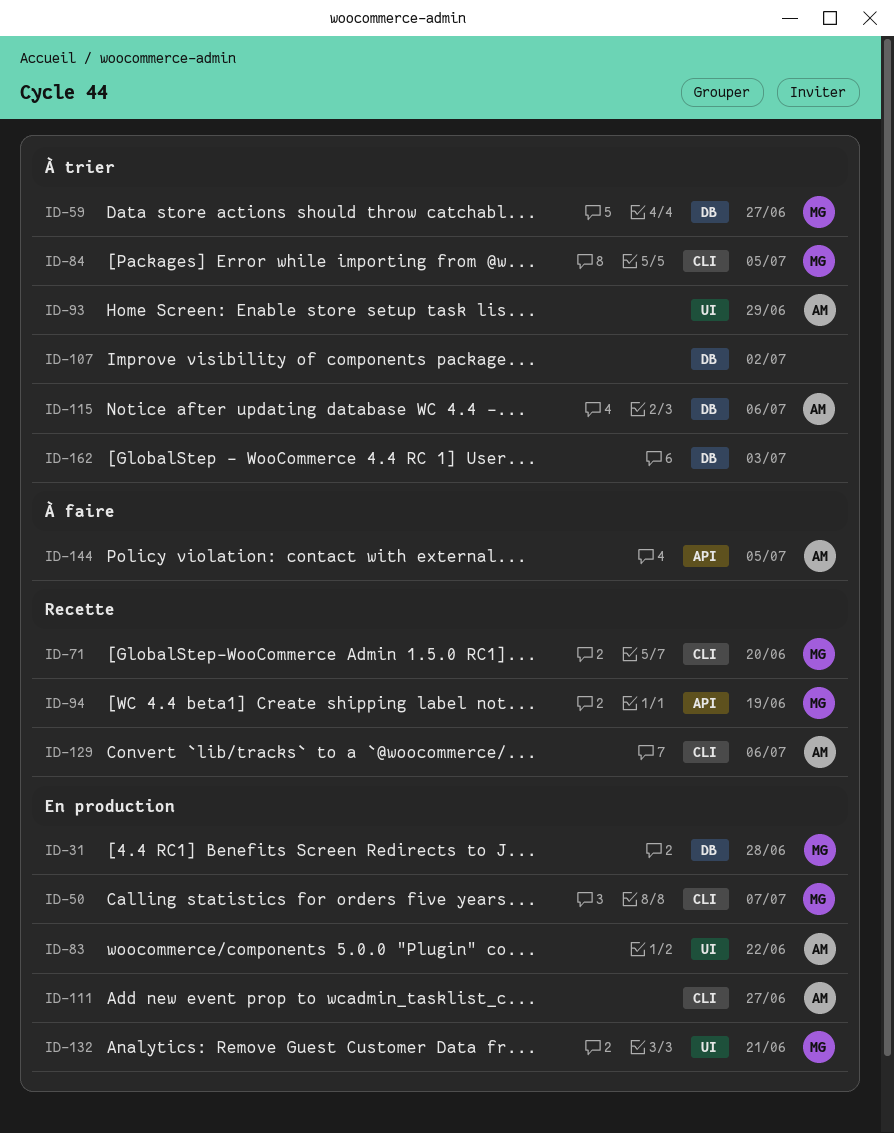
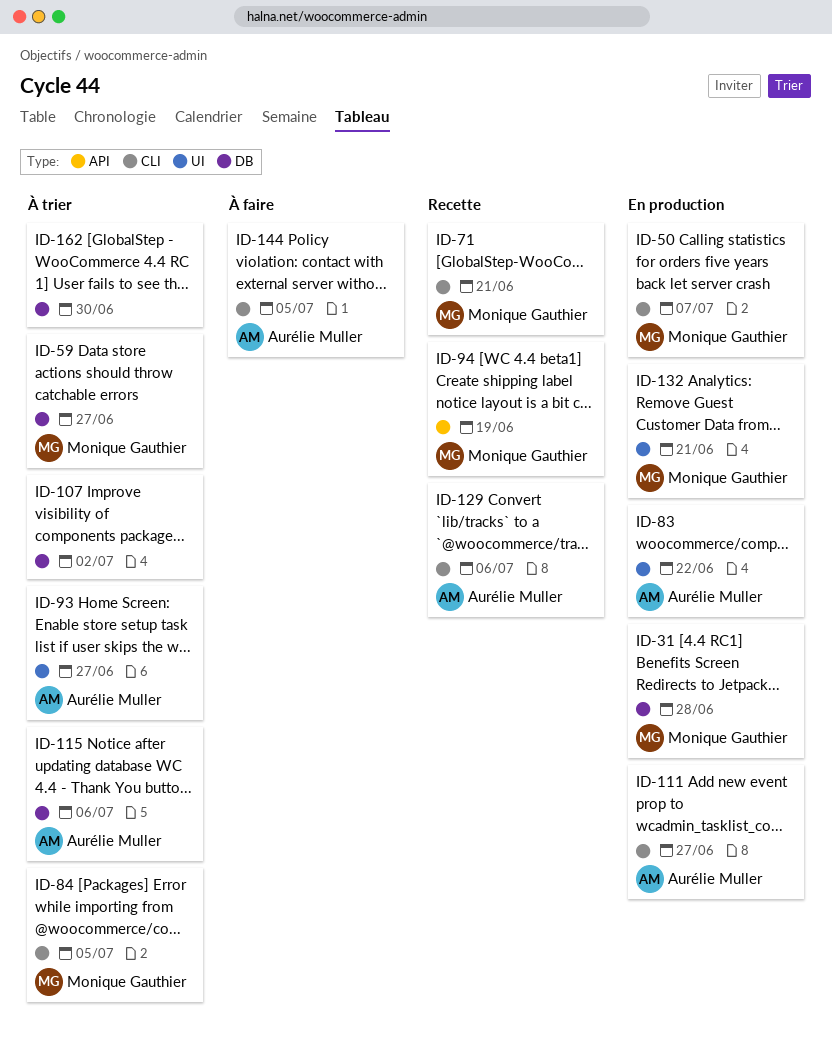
ID-71, due: Jun 20 -> Jun 21
ID-93, due: Jun 29 -> Jun 27
ID-144, label: API -> CLI
ID-162, due: Jul 3 -> Jun 30

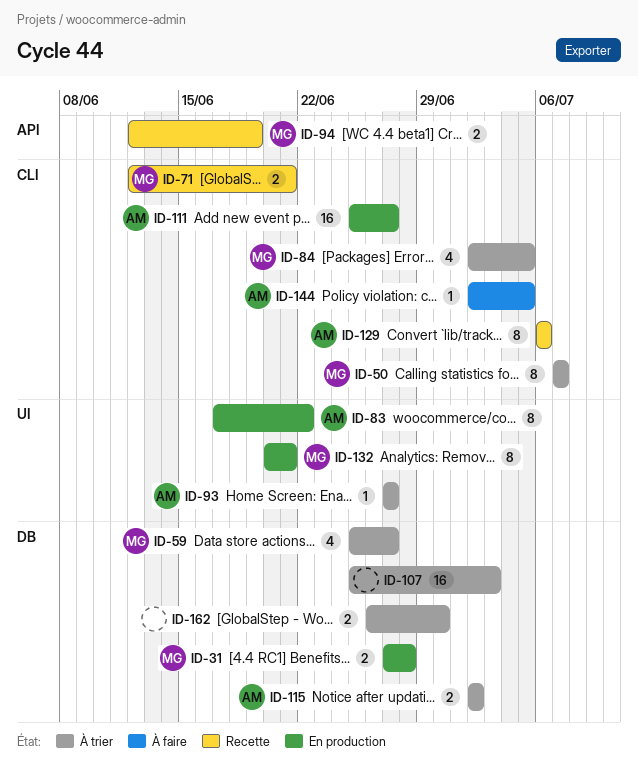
ID-50, status: En production -> À trier
ID-107, due: Jul 2 -> Jul 3
ID-115, due: Jul 6 -> Jul 2

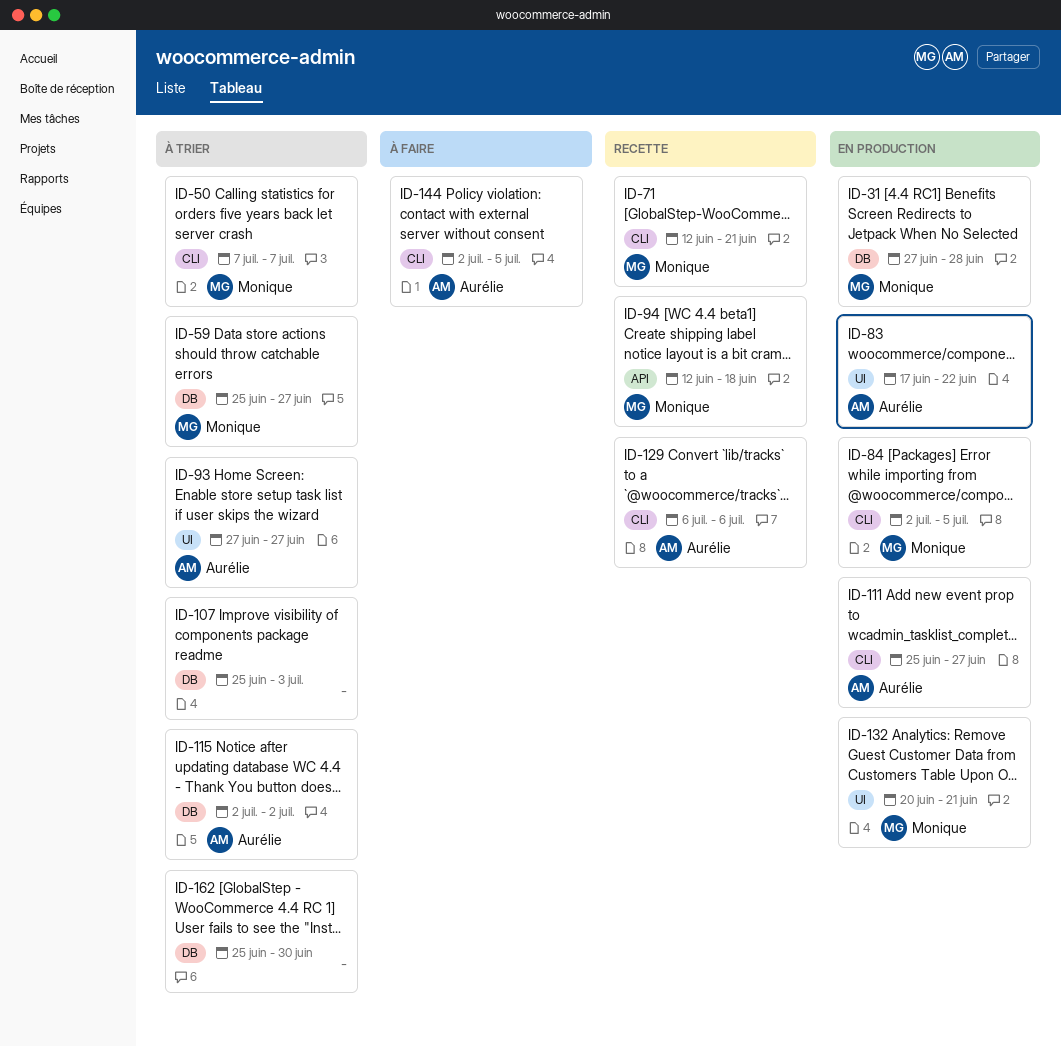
ID-84, status: À trier -> En production
ID-94, due: Jun 19 -> Jun 18
ID-162, start: Jun 26 -> Jun 25

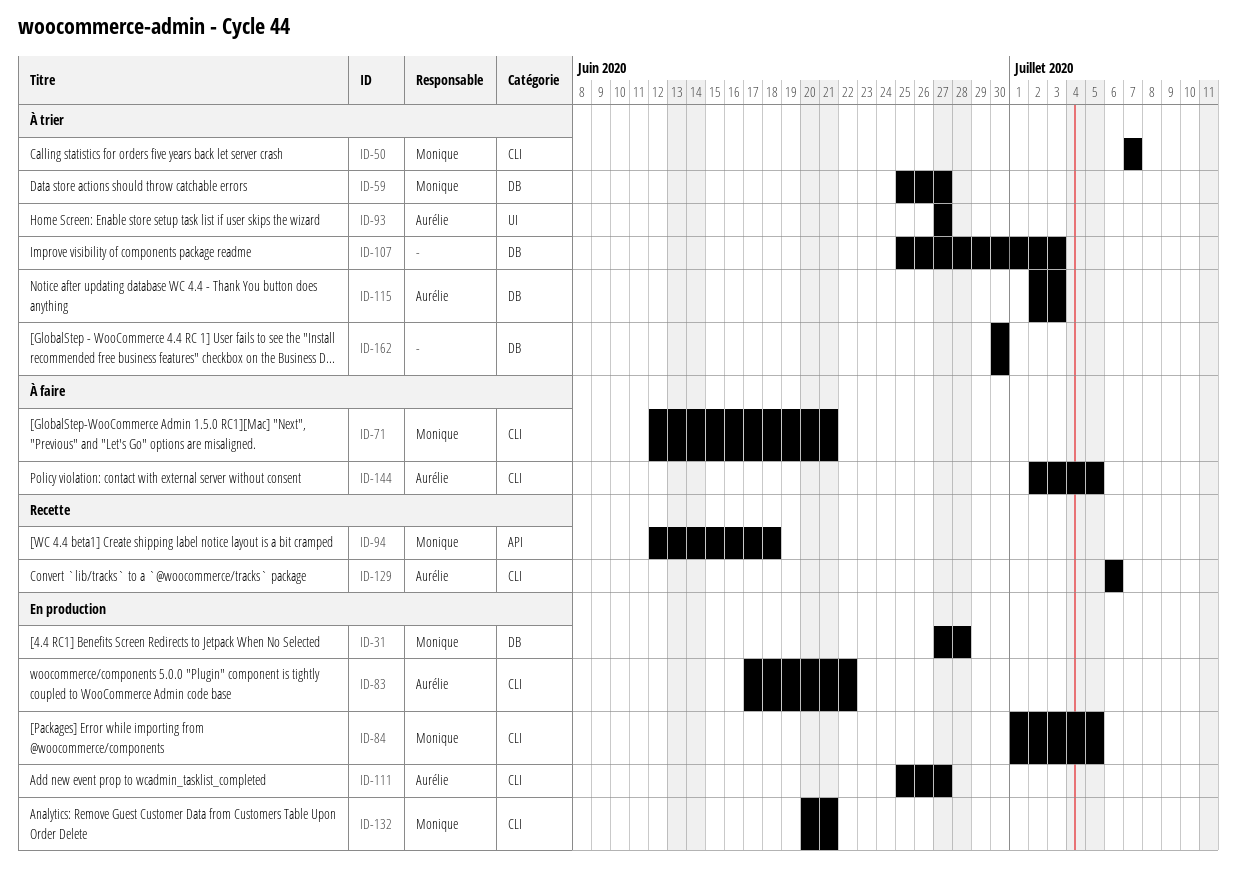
ID-71, status: Recette -> À faire
ID-83, label: UI -> CLI
ID-84, start: Jul 2 -> Jul 1
ID-115, due: Jul 2 -> Jul 3
ID-132, label: UI -> CLI
ID-162, start: Jun 25 -> Jun 30

